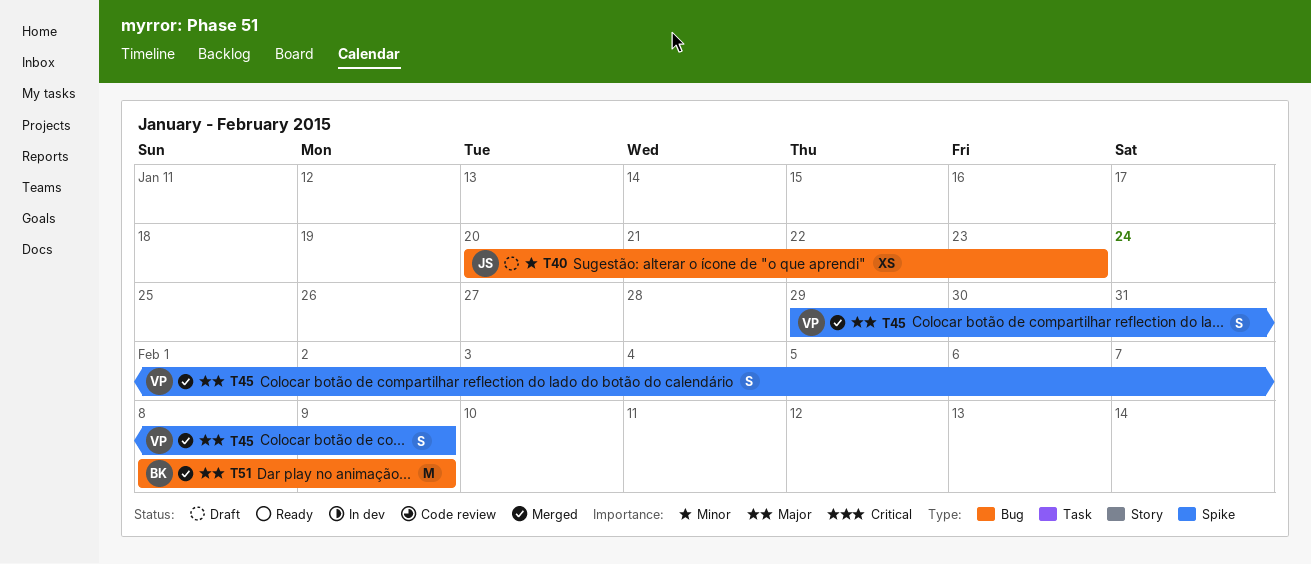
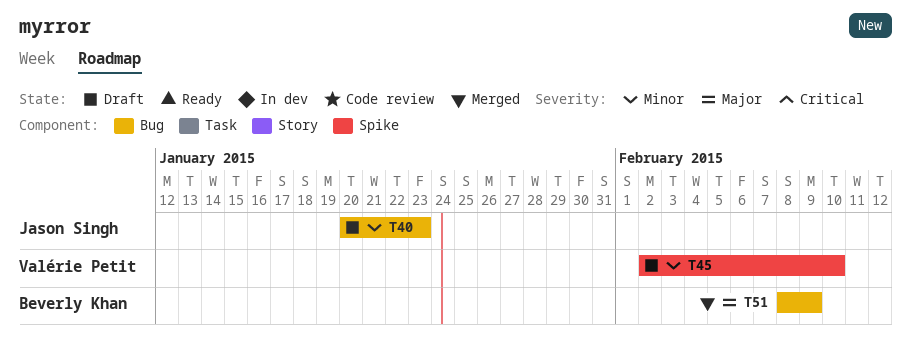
T45, status: Merged -> Draft
T45, priority: Major -> Minor
T45, start: Jan 29 -> Feb 2
T45, due: Feb 9 -> Feb 10

